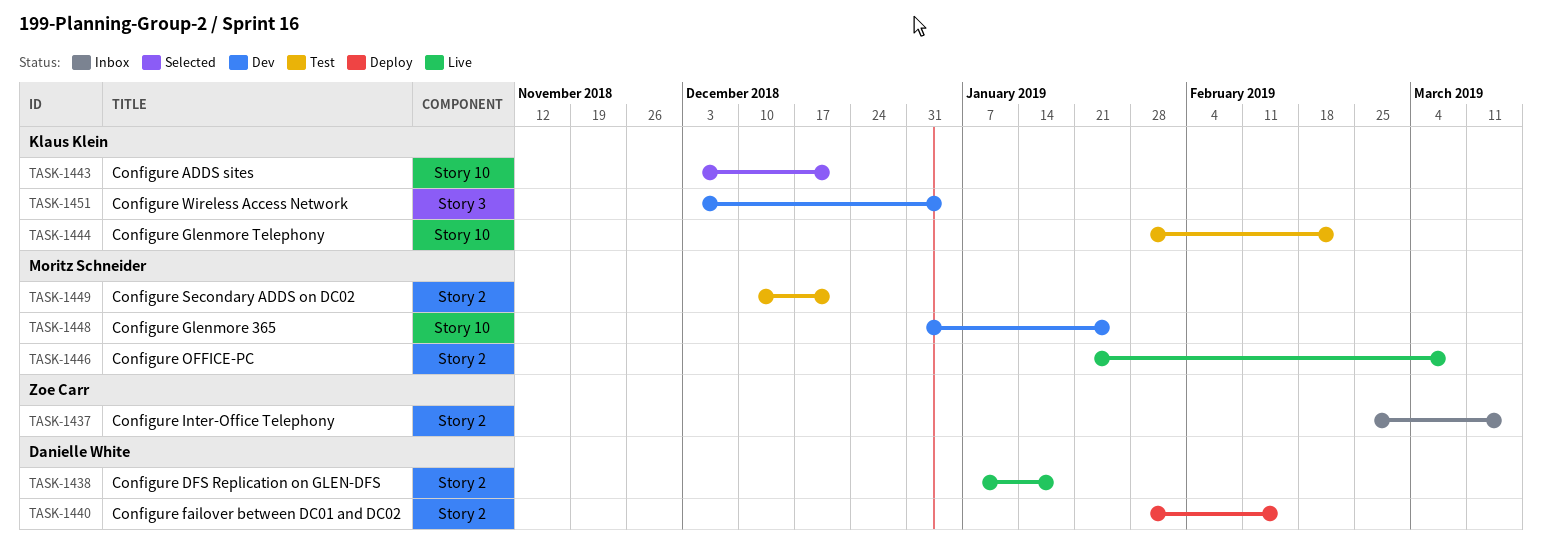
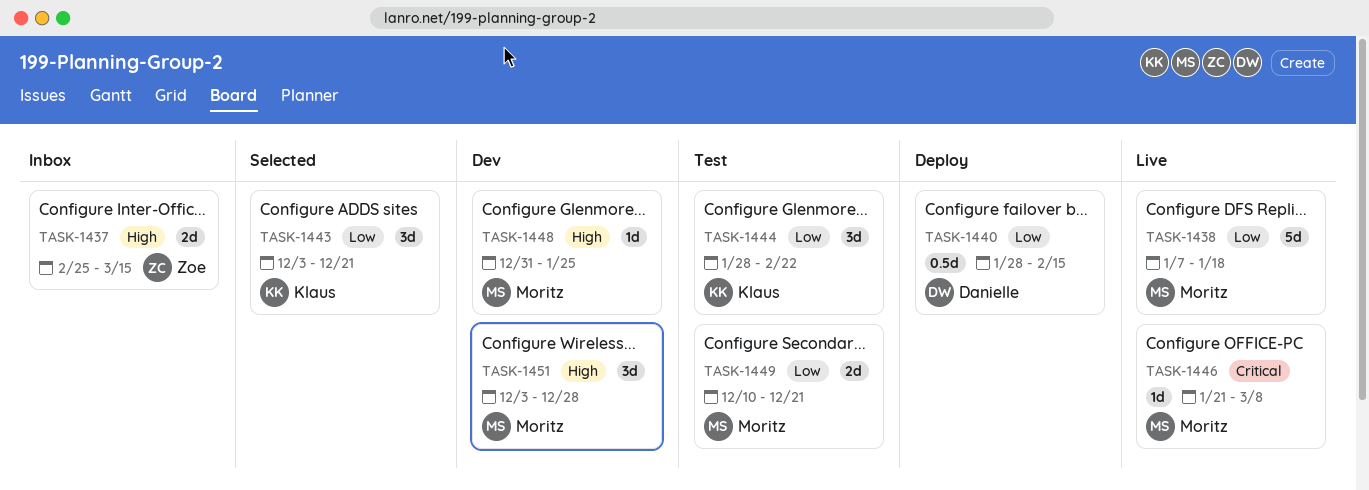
TASK-1438, owner: Danielle White -> Moritz Schneider
TASK-1451, owner: Klaus Klein -> Moritz Schneider
TASK-1451, due: Jan 4 -> Dec 28

